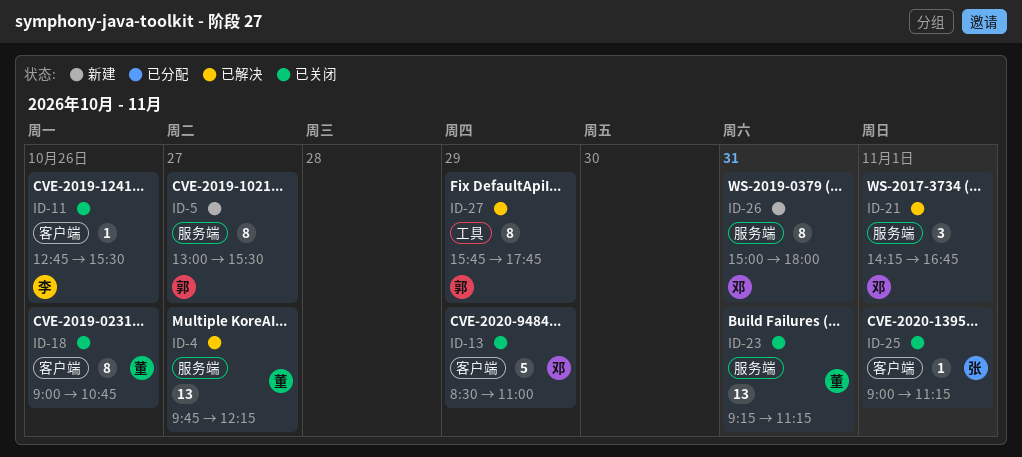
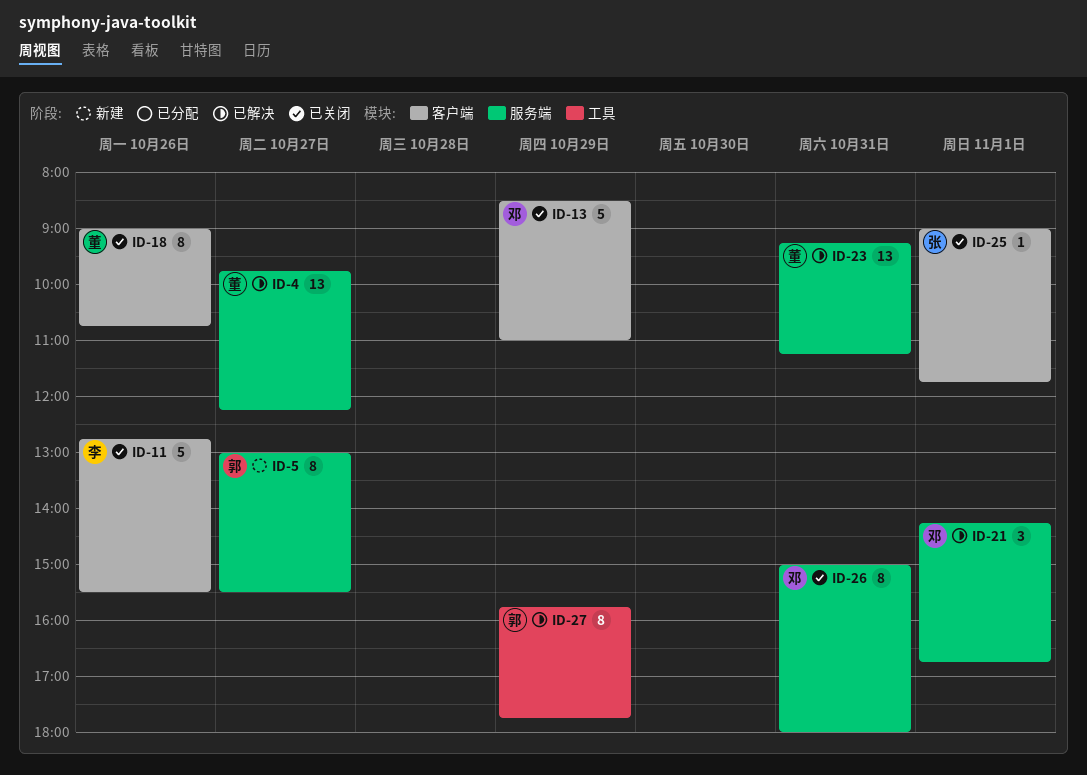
ID-11, estimate: 1 -> 5
ID-23, status: 已关闭 -> 已解决
ID-25, ends: 11:15 -> 11:45
ID-26, status: 新建 -> 已关闭

